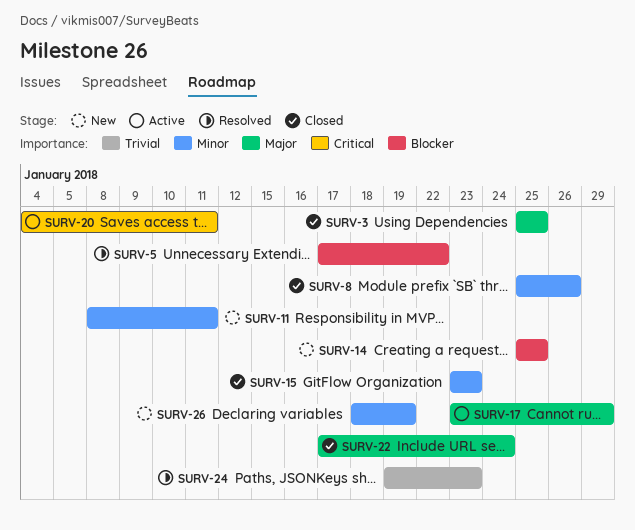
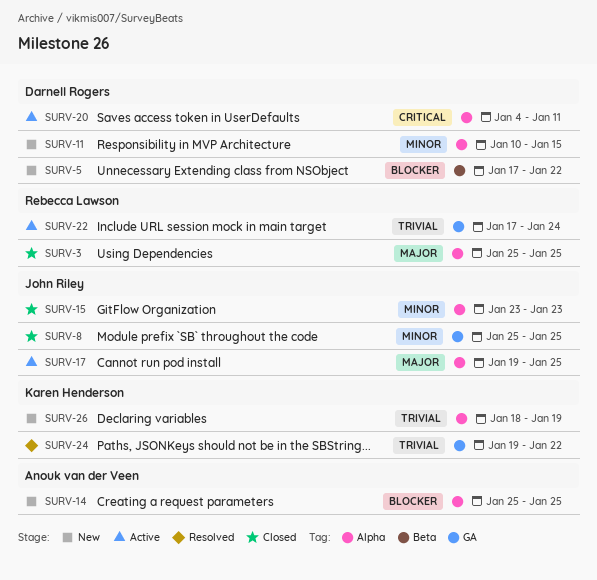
SURV-5, status: Resolved -> New
SURV-8, due: Jan 26 -> Jan 25
SURV-11, start: Jan 8 -> Jan 10
SURV-11, due: Jan 11 -> Jan 15
SURV-17, start: Jan 23 -> Jan 19
SURV-17, due: Jan 29 -> Jan 25
SURV-22, status: Closed -> Active
SURV-22, priority: Major -> Trivial
SURV-24, due: Jan 23 -> Jan 22
SURV-26, priority: Minor -> Trivial

